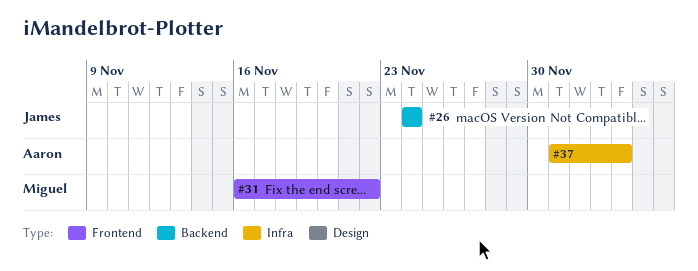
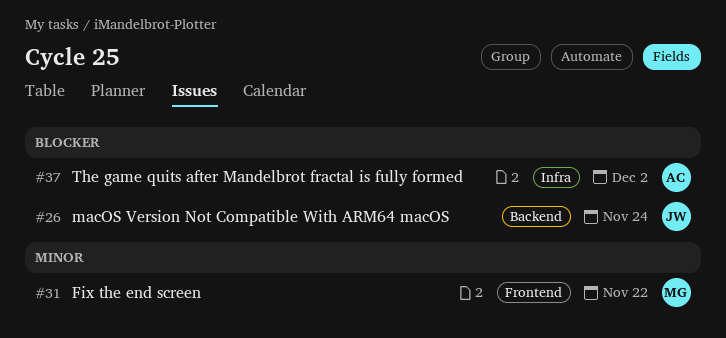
#37, due: Dec 4 -> Dec 2

